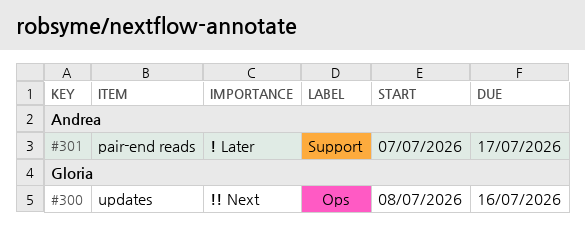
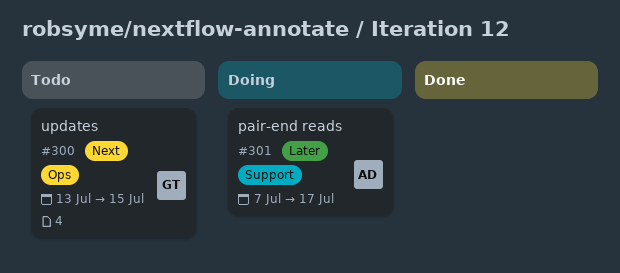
#300, start: Jul 8 -> Jul 13
#300, due: Jul 16 -> Jul 15

